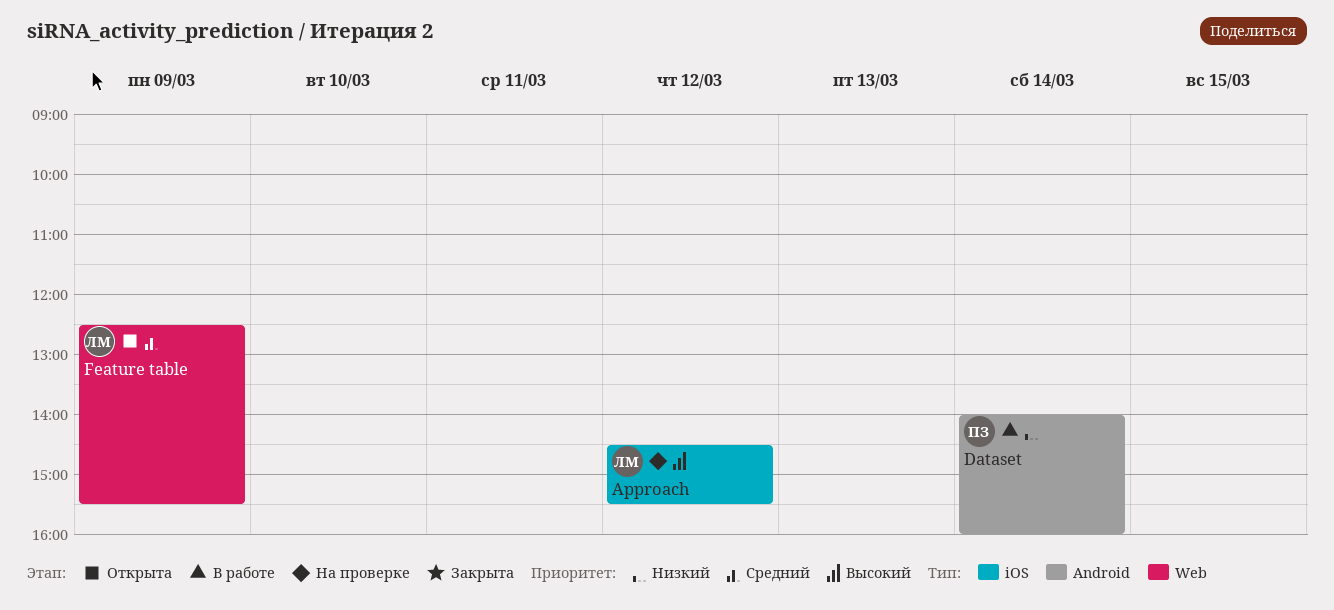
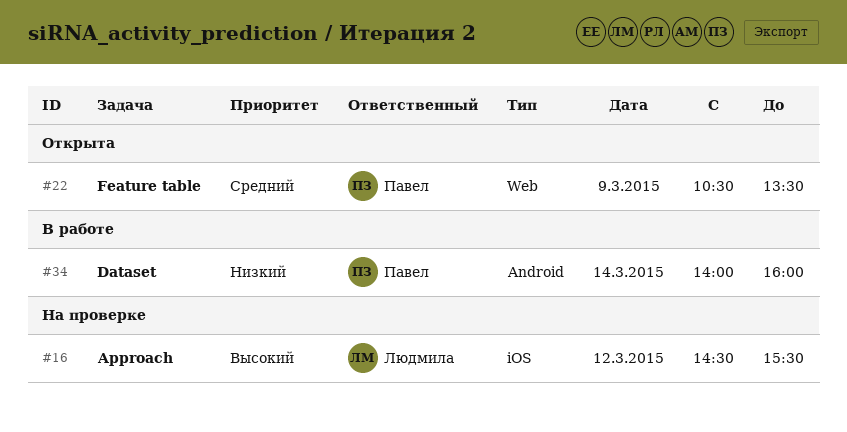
Feature table, owner: Людмила -> Павел
Feature table, begins: 12:30 -> 10:30
Feature table, ends: 15:30 -> 13:30

